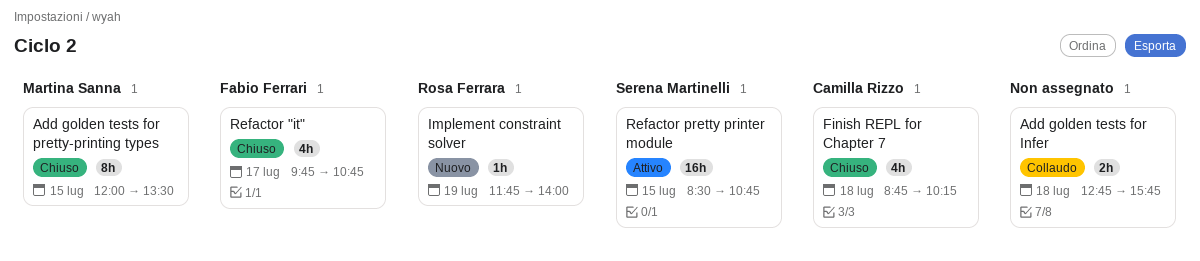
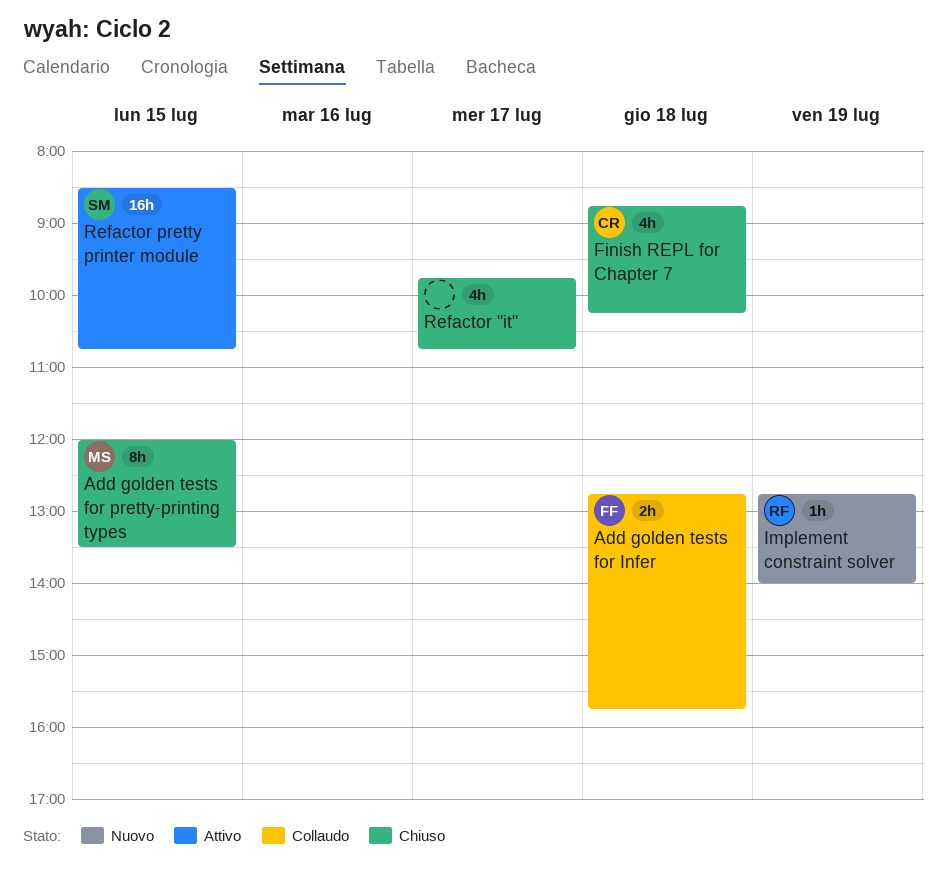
Add golden tests for Infer, owner: none -> Fabio Ferrari
Implement constraint solver, begins: 11:45 -> 12:45
Refactor "it", owner: Fabio Ferrari -> none

